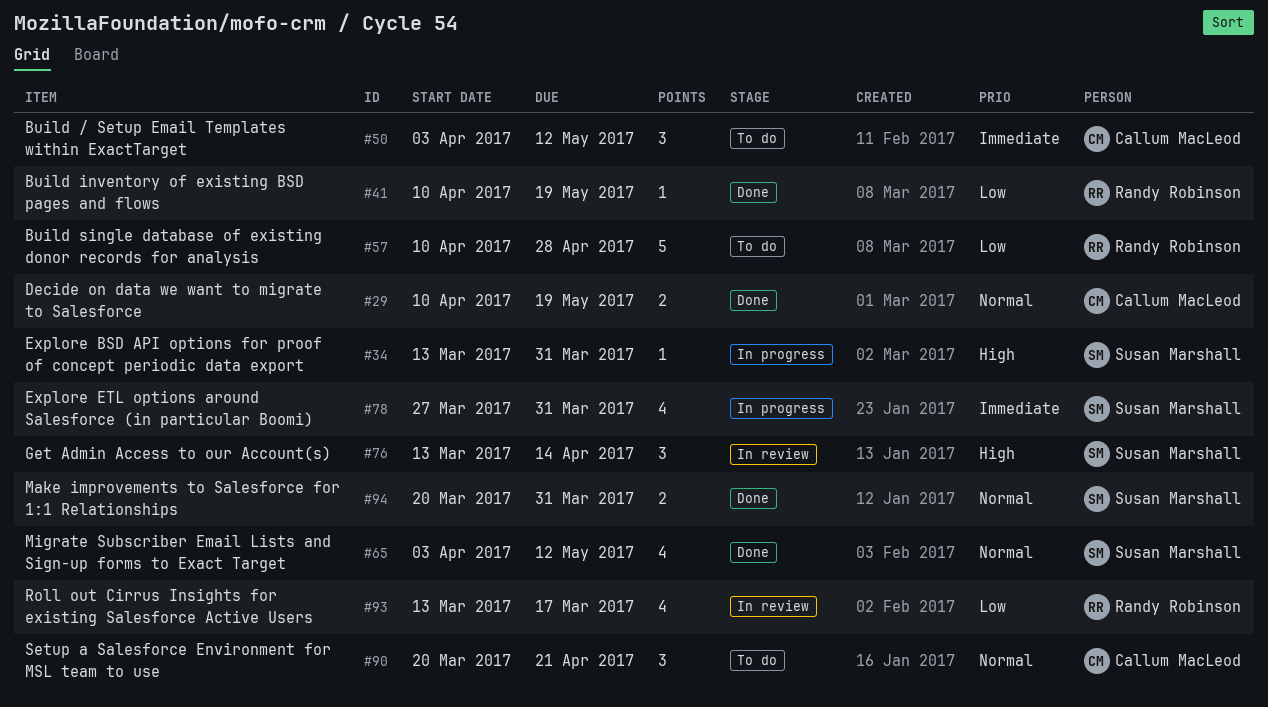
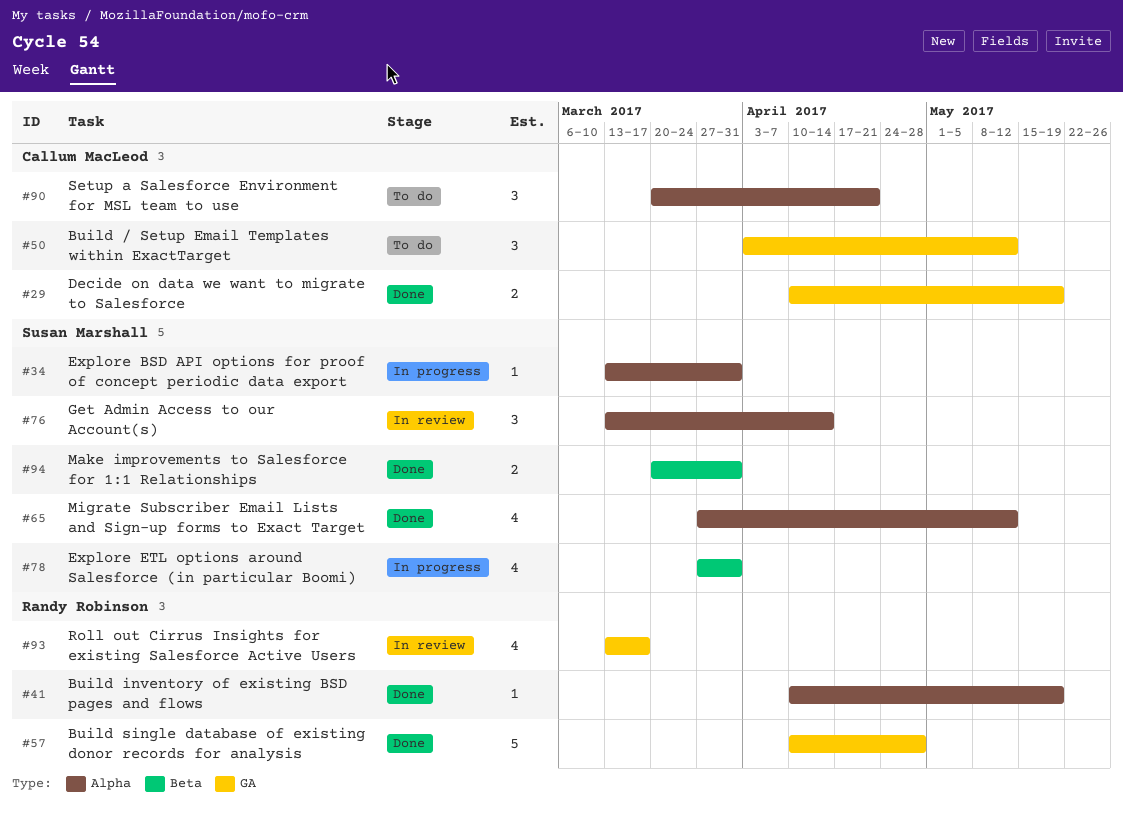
#57, status: To do -> Done
#65, start: Apr 3 -> Mar 27

